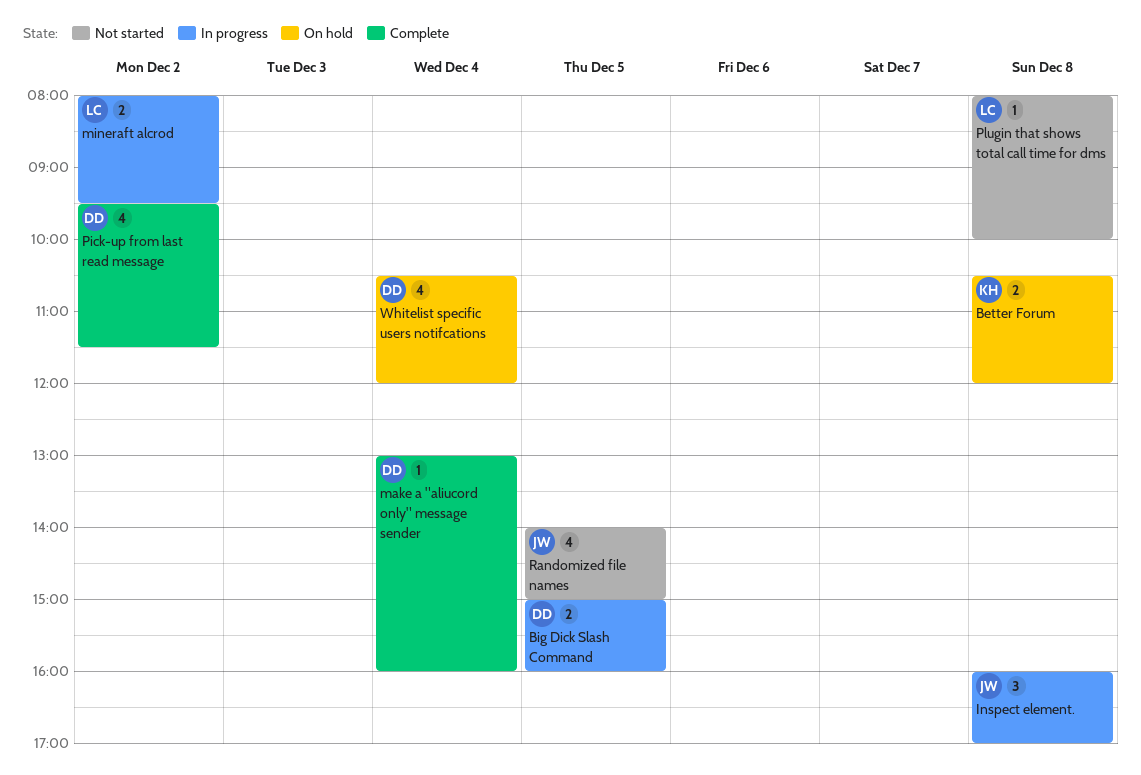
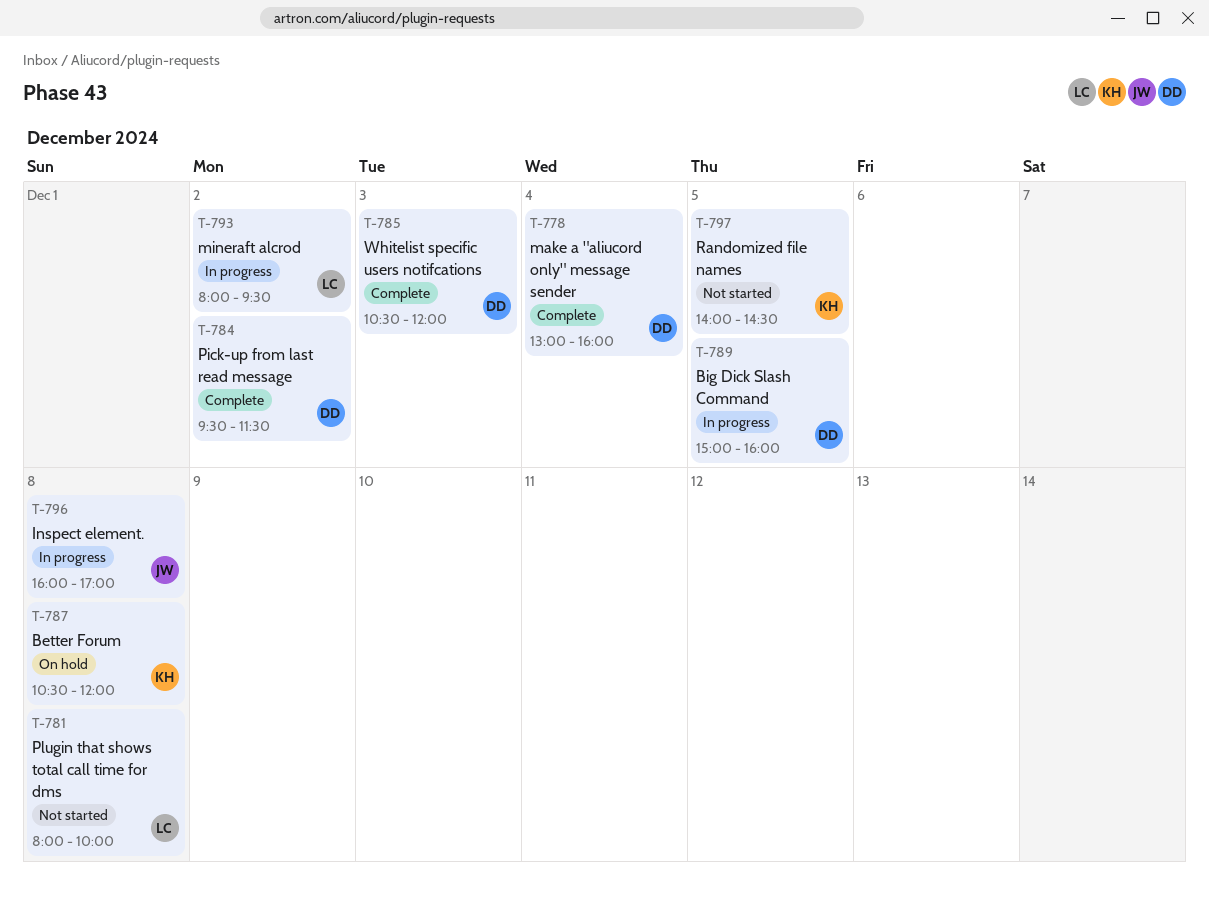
Randomized file names, owner: JW -> KH
Randomized file names, ends: 15:00 -> 14:30
Whitelist specific users notifcations, status: On hold -> Complete
Whitelist specific users notifcations, day: Dec 4 -> Dec 3

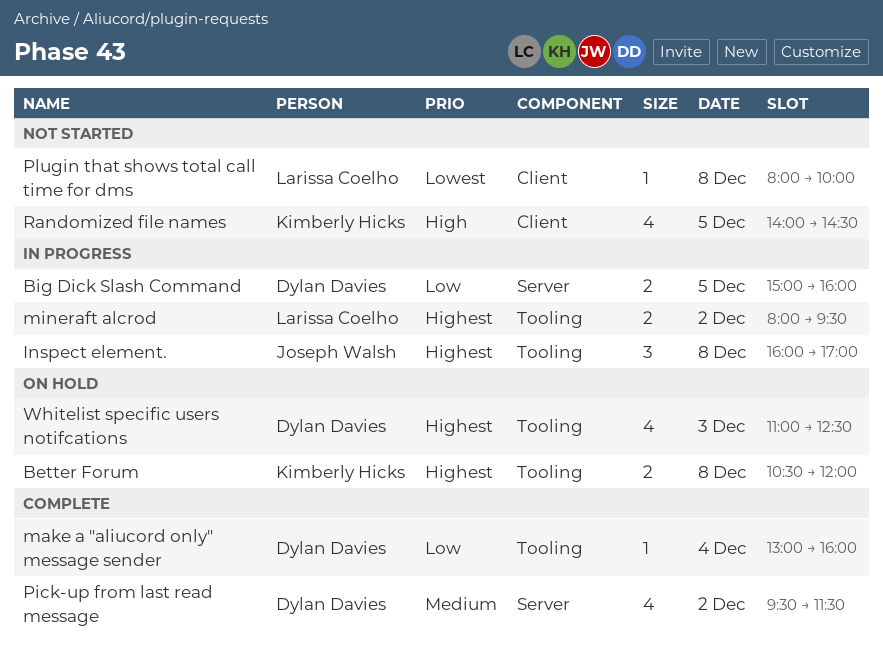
Whitelist specific users notifcations, status: Complete -> On hold
Whitelist specific users notifcations, begins: 10:30 -> 11:00
Whitelist specific users notifcations, ends: 12:00 -> 12:30

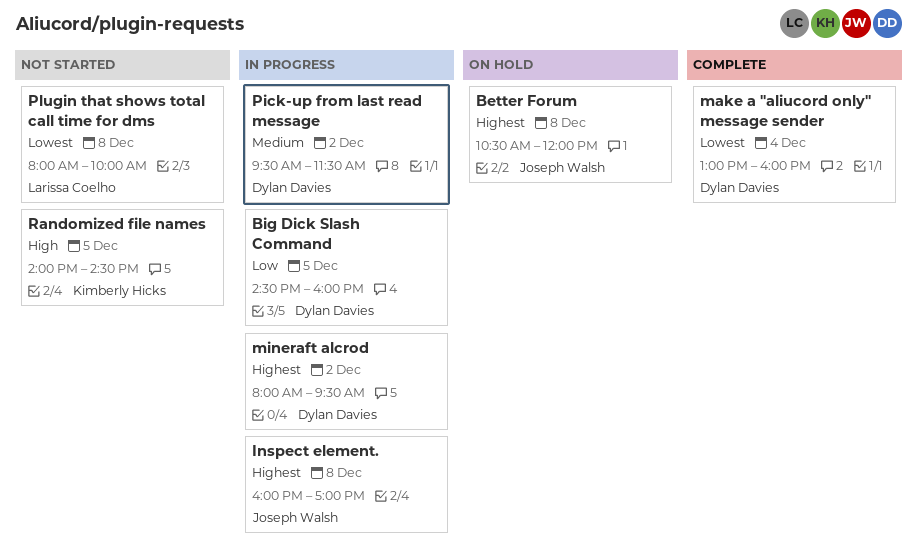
Better Forum, owner: Kimberly Hicks -> Joseph Walsh
Big Dick Slash Command, begins: 15:00 -> 14:30
make a "aliucord only" message sender, priority: Low -> Lowest
mineraft alcrod, owner: Larissa Coelho -> Dylan Davies
Pick-up from last read message, status: Complete -> In progress
Whitelist specific users notifcations: present -> none

